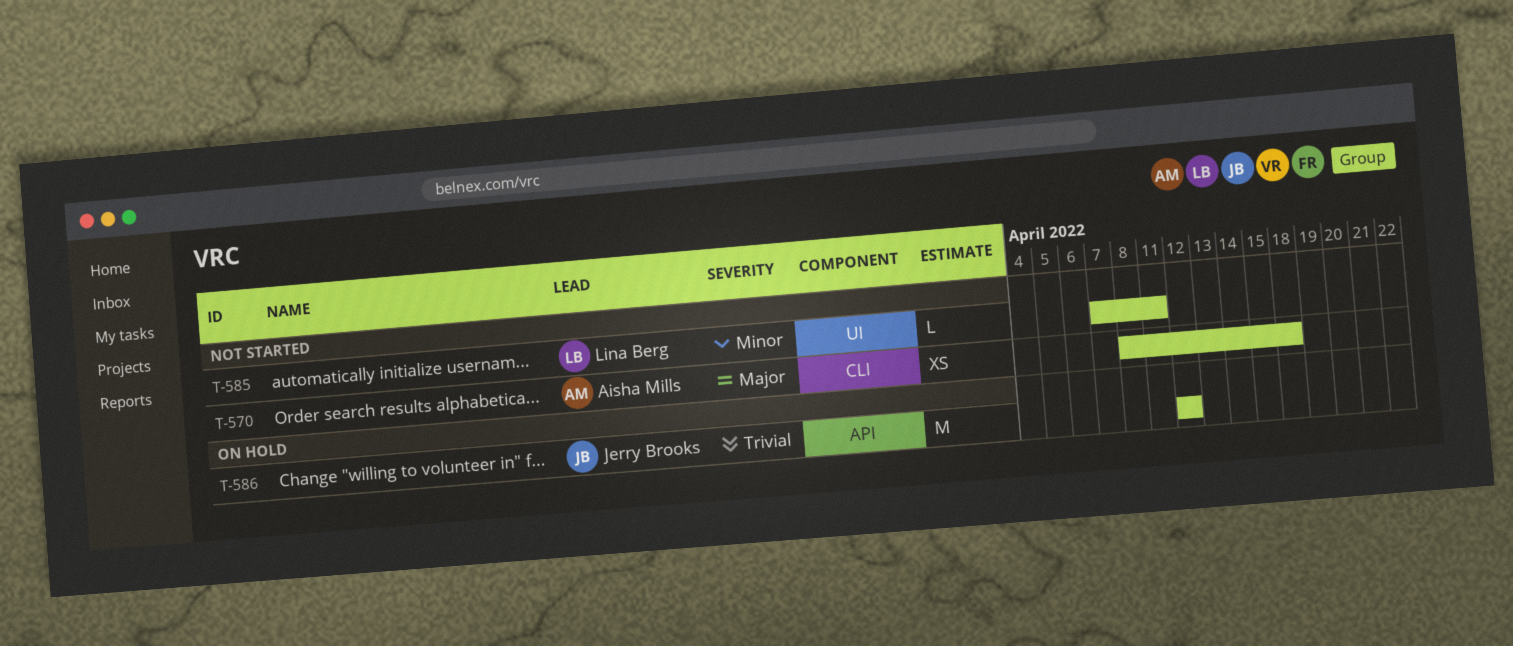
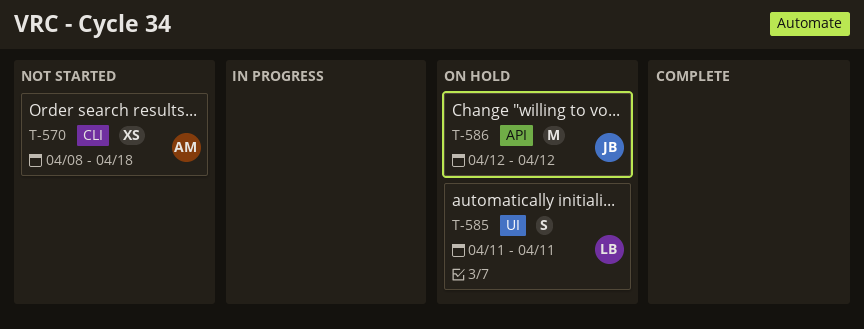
T-585, status: Not started -> On hold
T-585, estimate: L -> S
T-585, start: Apr 7 -> Apr 11

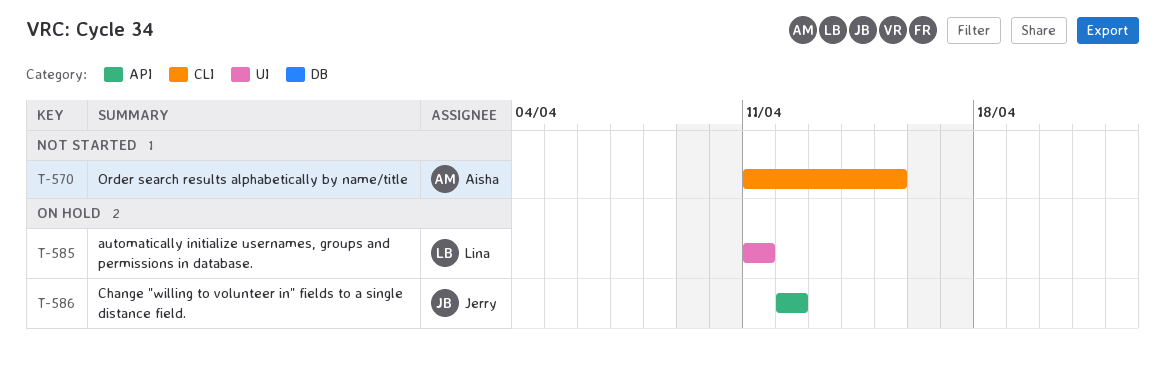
T-570, start: Apr 8 -> Apr 11
T-570, due: Apr 18 -> Apr 15

